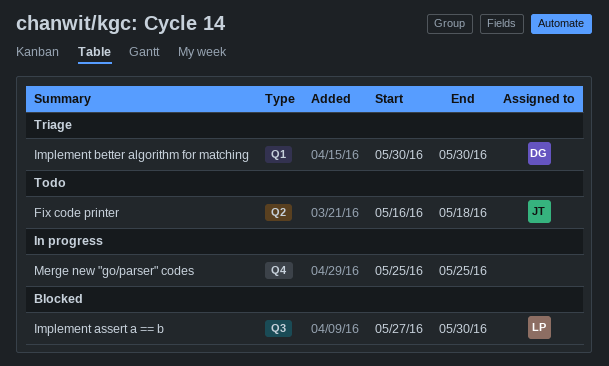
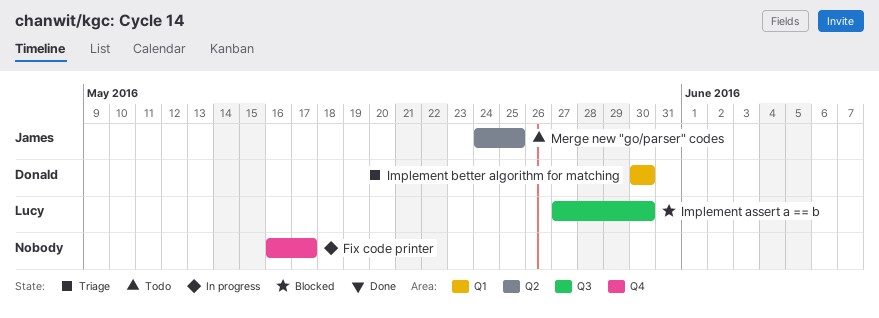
Fix code printer, status: Todo -> In progress
Fix code printer, owner: James -> none
Fix code printer, label: Q2 -> Q4
Fix code printer, due: May 18 -> May 17
Merge new "go/parser" codes, status: In progress -> Todo
Merge new "go/parser" codes, owner: none -> James
Merge new "go/parser" codes, label: Q4 -> Q2
Merge new "go/parser" codes, start: May 25 -> May 24

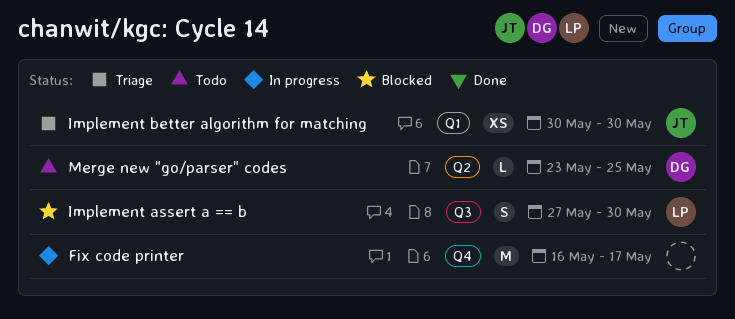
Implement better algorithm for matching, owner: Donald -> James
Merge new "go/parser" codes, owner: James -> Donald
Merge new "go/parser" codes, start: May 24 -> May 23

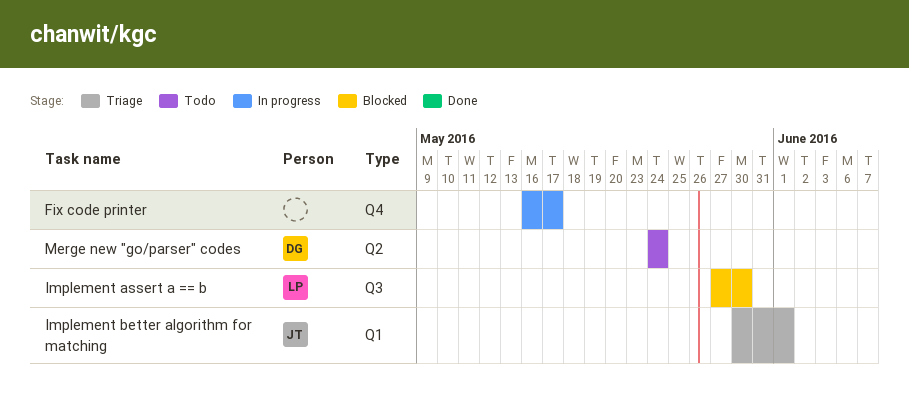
Implement better algorithm for matching, due: May 30 -> Jun 1
Merge new "go/parser" codes, start: May 23 -> May 24
Merge new "go/parser" codes, due: May 25 -> May 24

